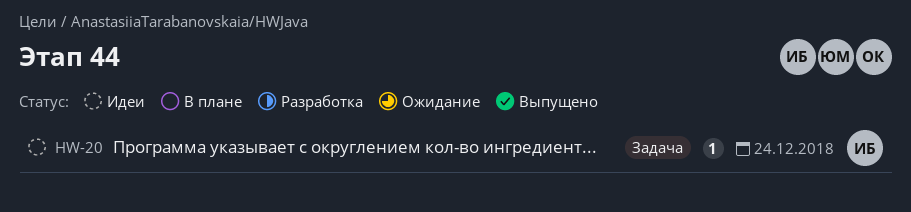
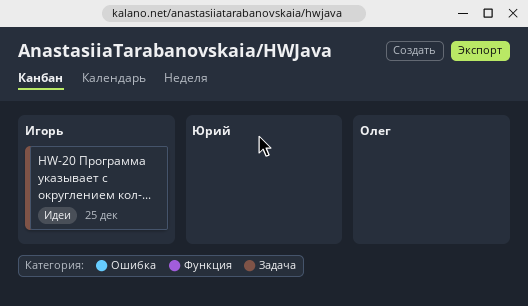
HW-20, due: Dec 24 -> Dec 25

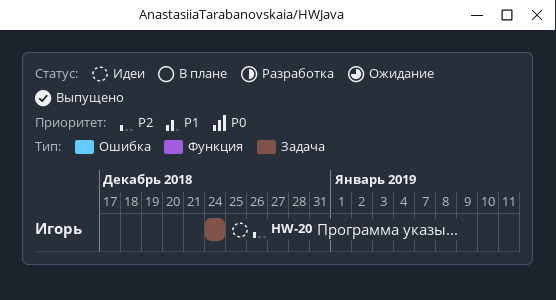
HW-20, due: Dec 25 -> Dec 24

